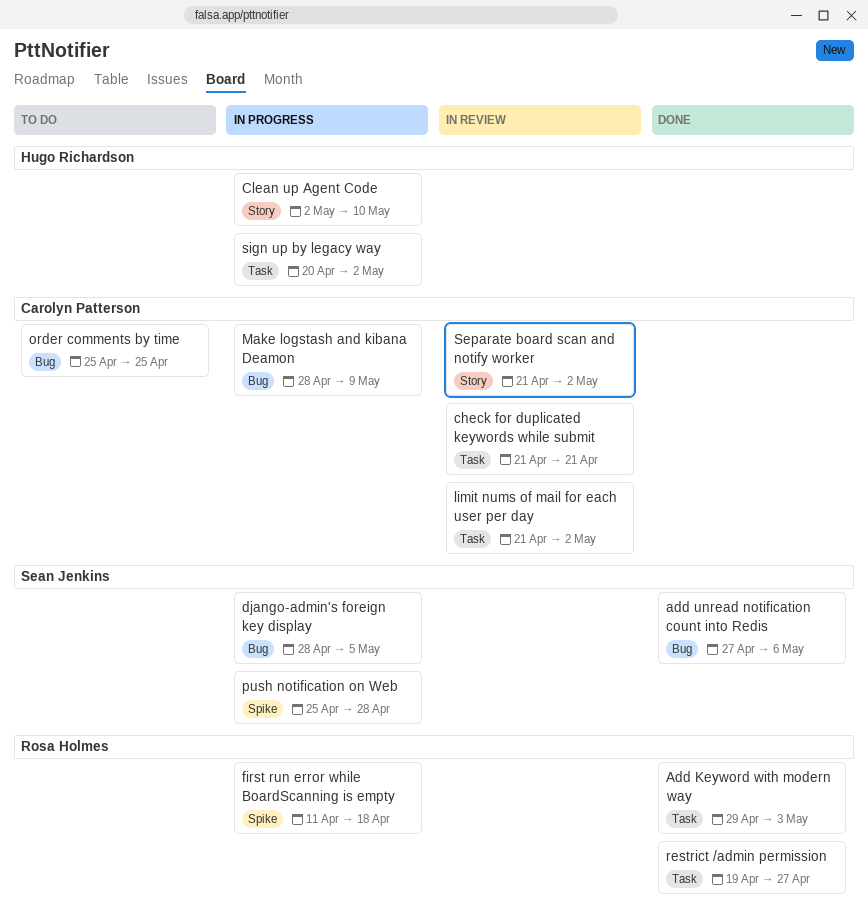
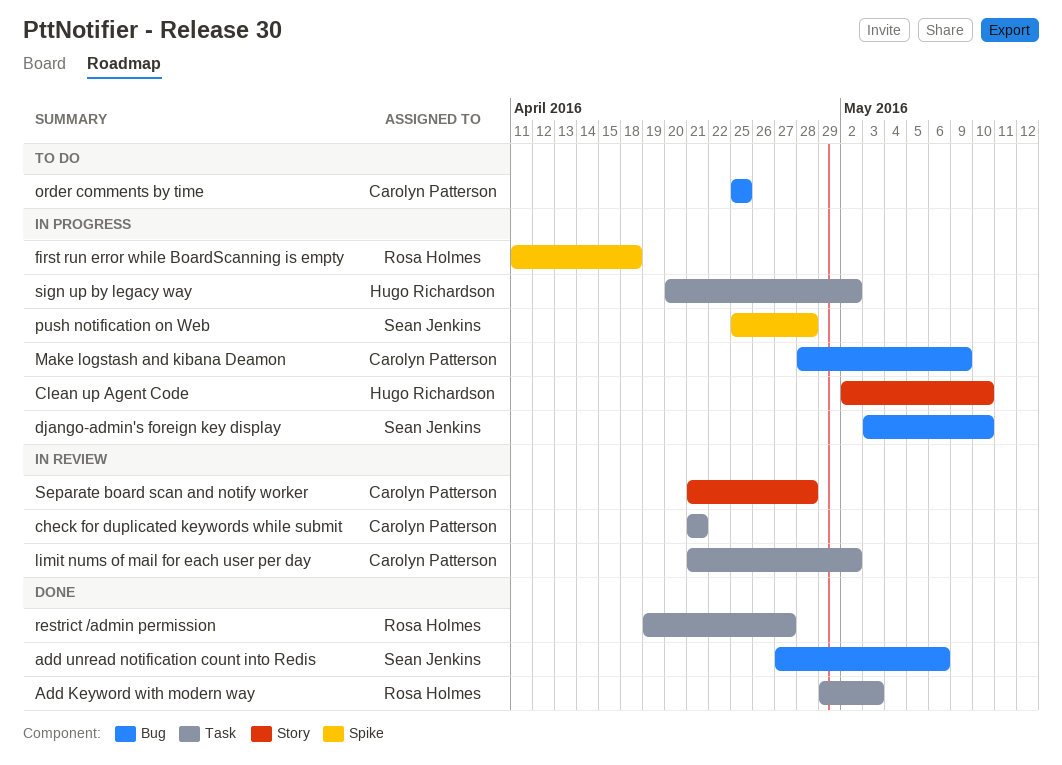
django-admin's foreign key display, start: Apr 28 -> May 3
django-admin's foreign key display, due: May 5 -> May 10
Separate board scan and notify worker, due: May 2 -> Apr 28

